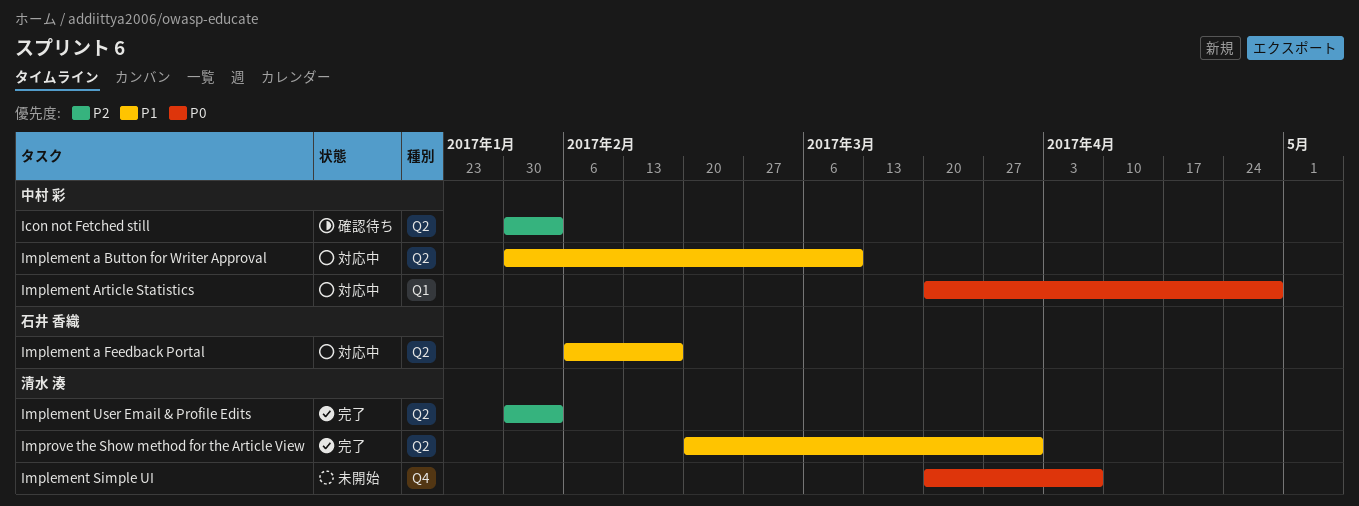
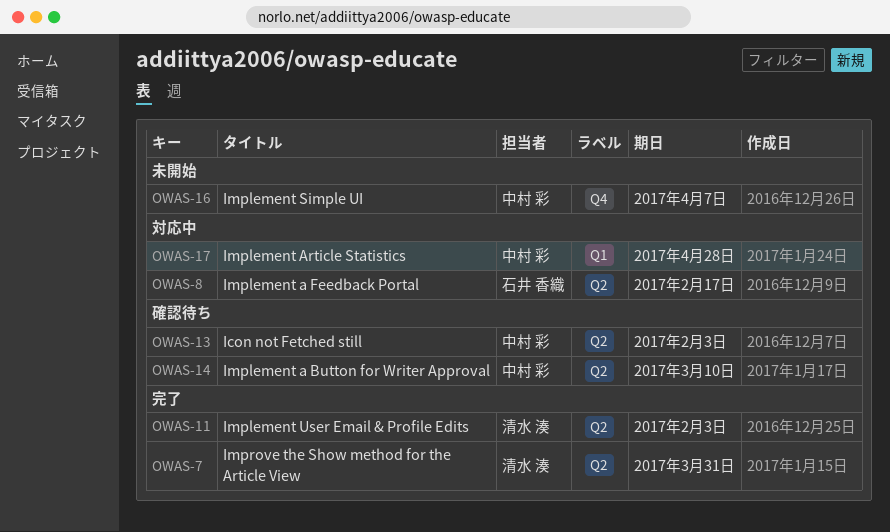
Implement a Button for Writer Approval, status: 対応中 -> 確認待ち
Implement Simple UI, owner: 清水 湊 -> 中村 彩

